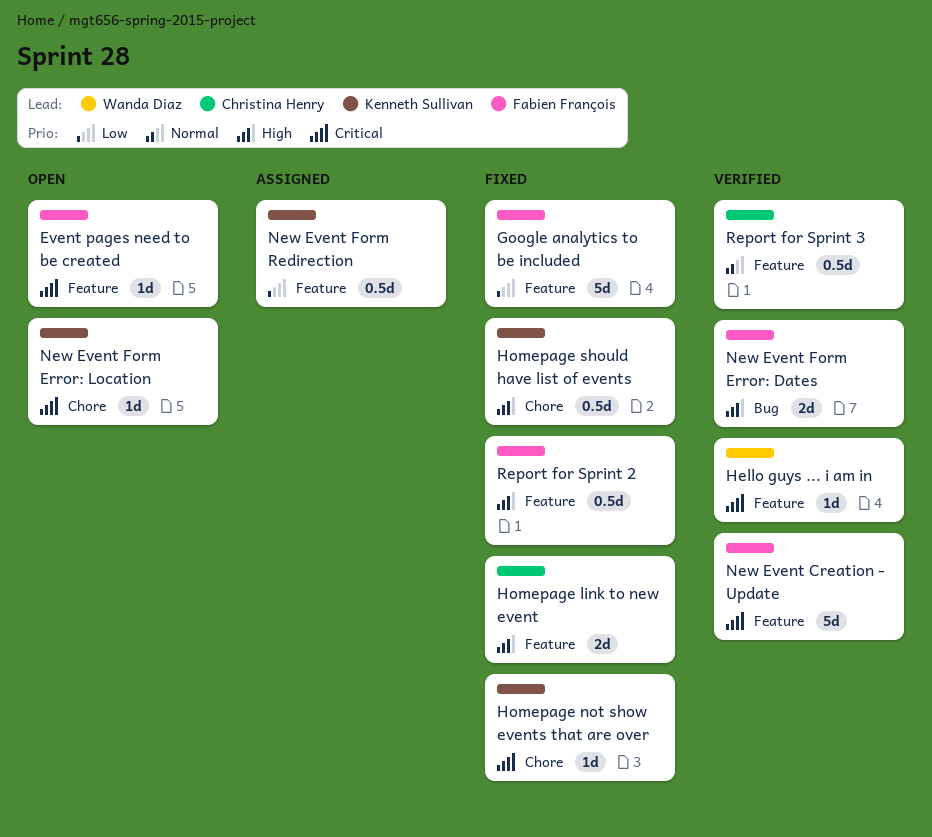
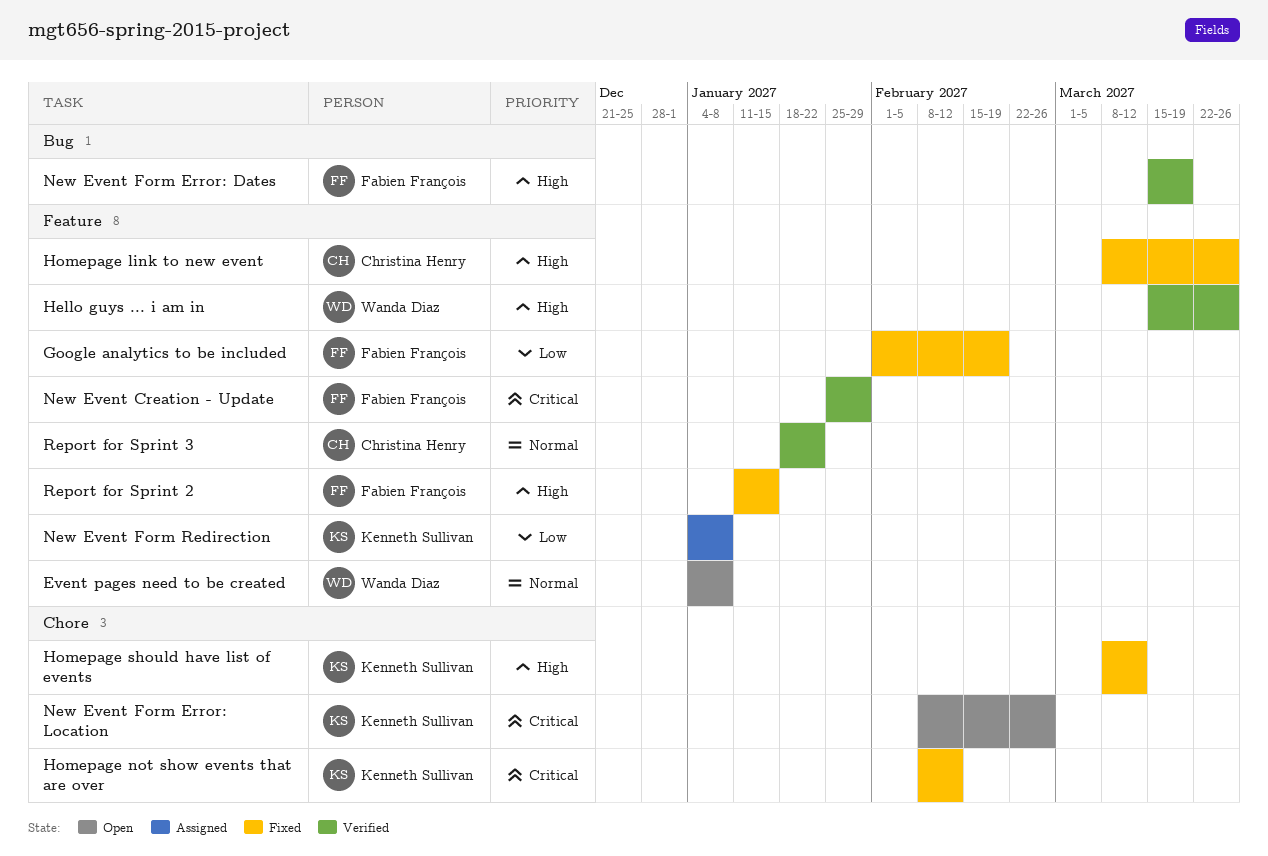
Event pages need to be created, owner: Fabien François -> Wanda Diaz
Event pages need to be created, priority: Critical -> Normal
Hello guys ... i am in, priority: Critical -> High

